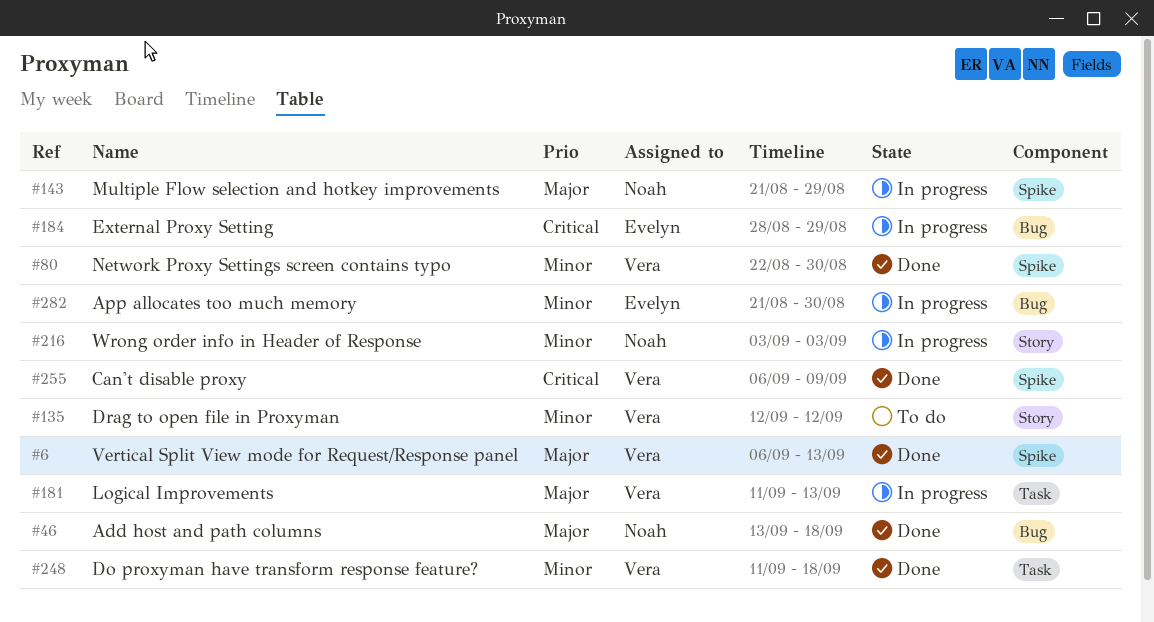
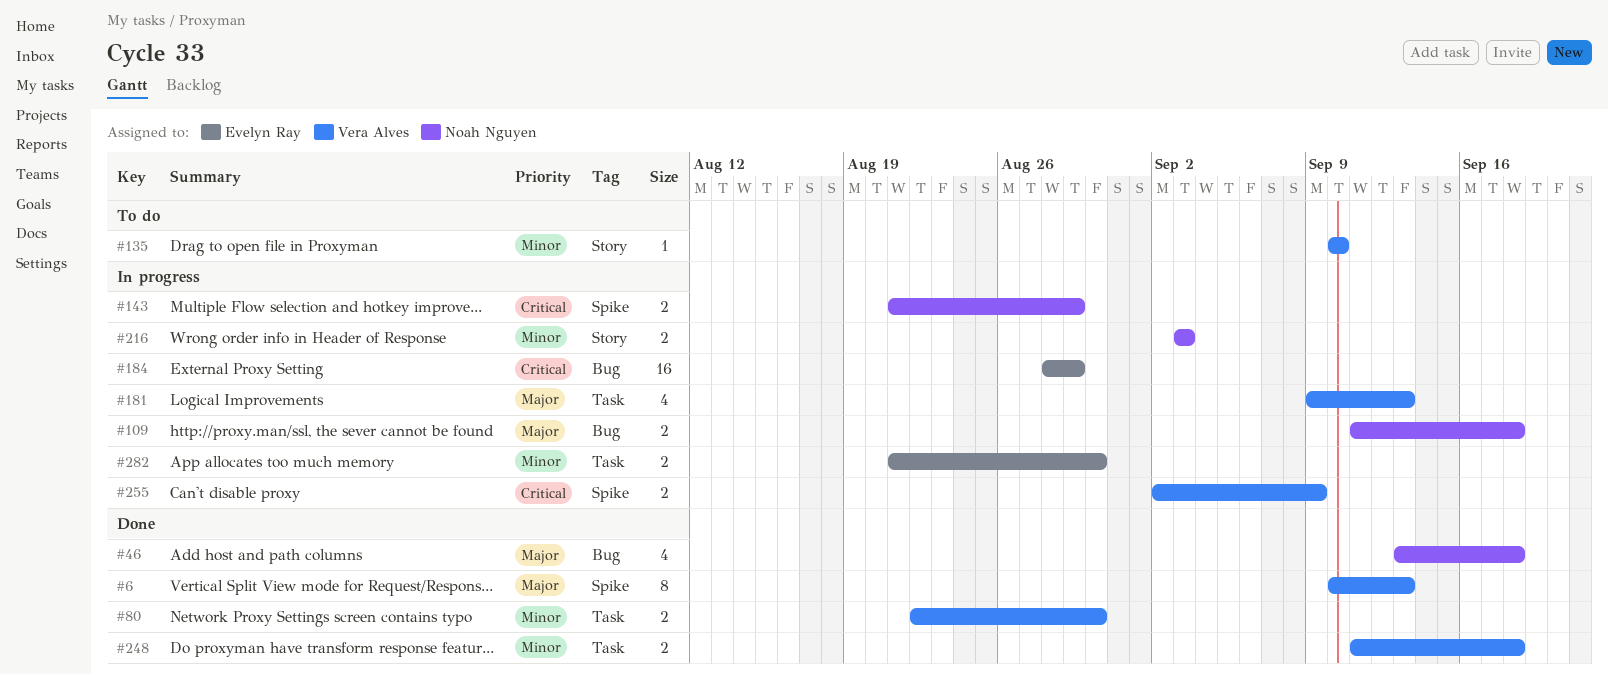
#6, start: Sep 6 -> Sep 10
#80, label: Spike -> Task
#109: none -> present
#135, start: Sep 12 -> Sep 10
#135, due: Sep 12 -> Sep 10
#143, priority: Major -> Critical
#181, start: Sep 11 -> Sep 9
#255, status: Done -> In progress
#255, start: Sep 6 -> Sep 2
#282, label: Bug -> Task

